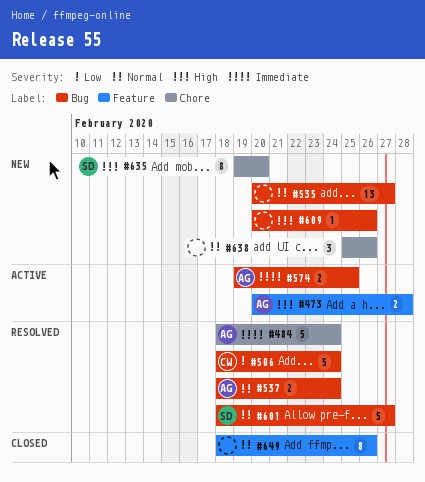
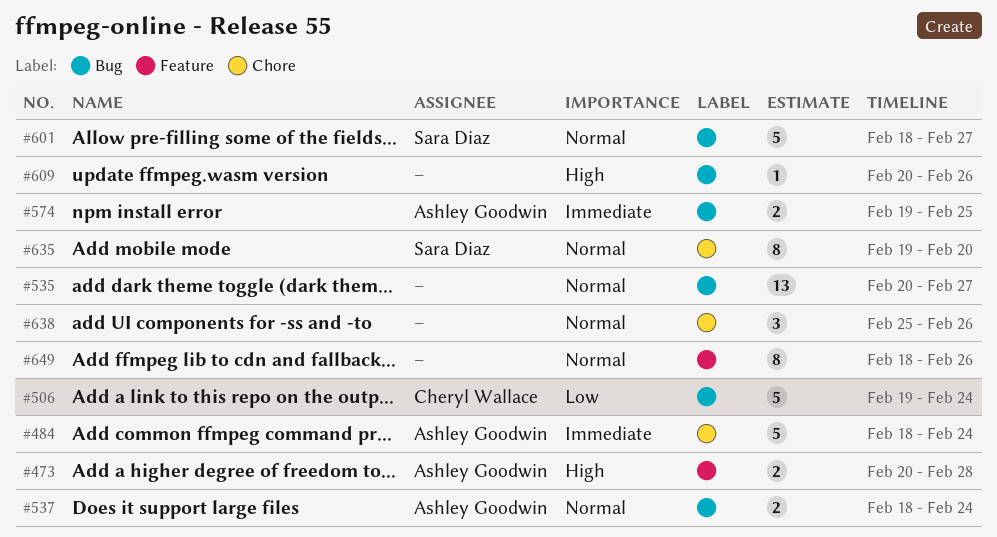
#506, start: Feb 18 -> Feb 19
#635, priority: High -> Normal

